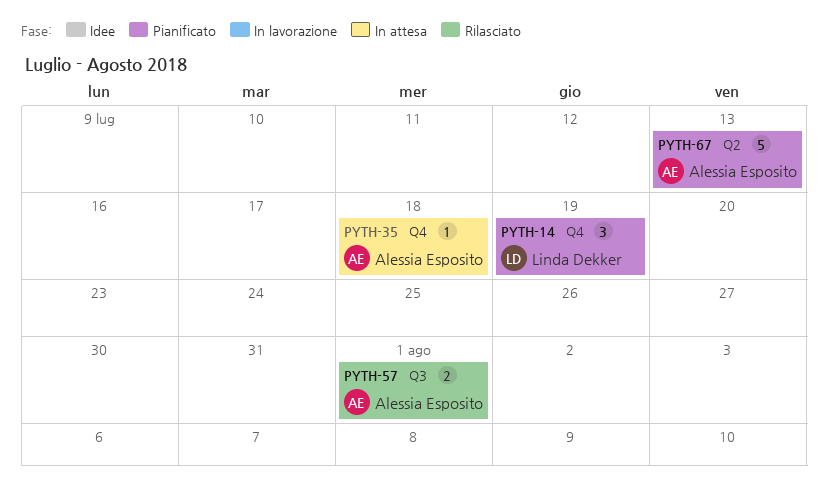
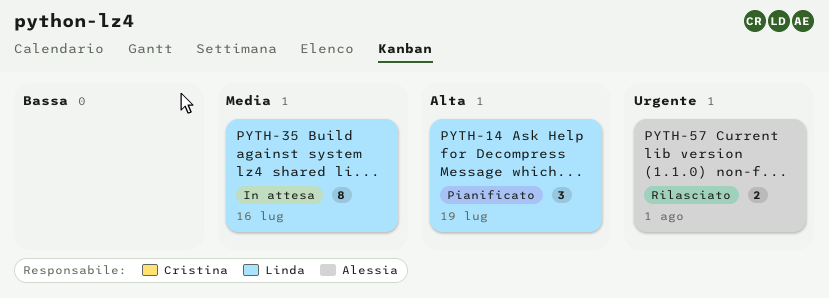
PYTH-35, owner: Alessia Esposito -> Linda Dekker
PYTH-35, estimate: 1 -> 8
PYTH-35, due: Jul 18 -> Jul 16
PYTH-67: present -> none

